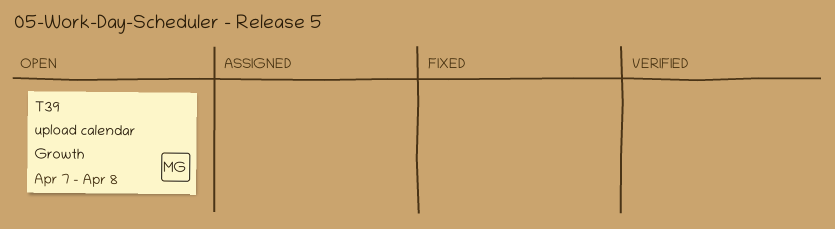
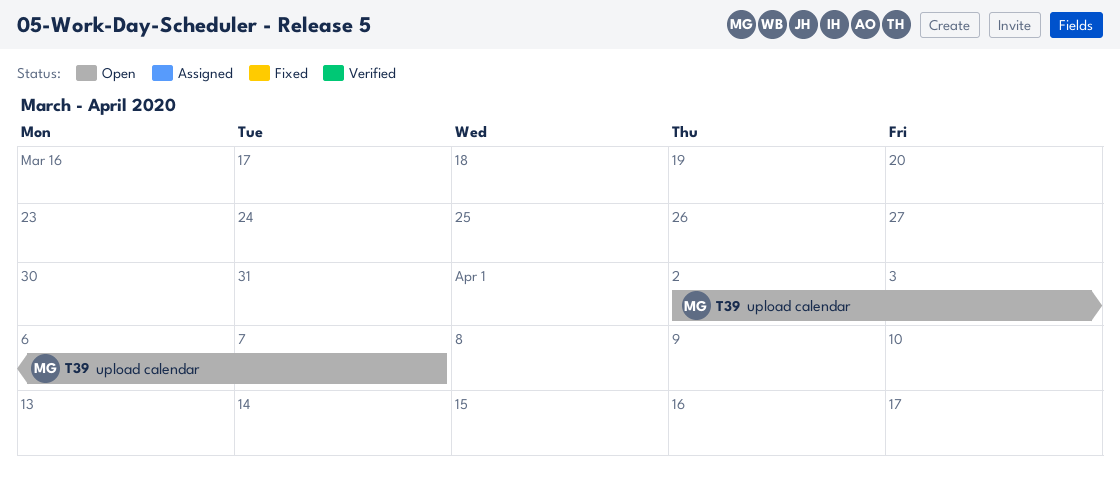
T39, start: Apr 7 -> Apr 2
T39, due: Apr 8 -> Apr 7

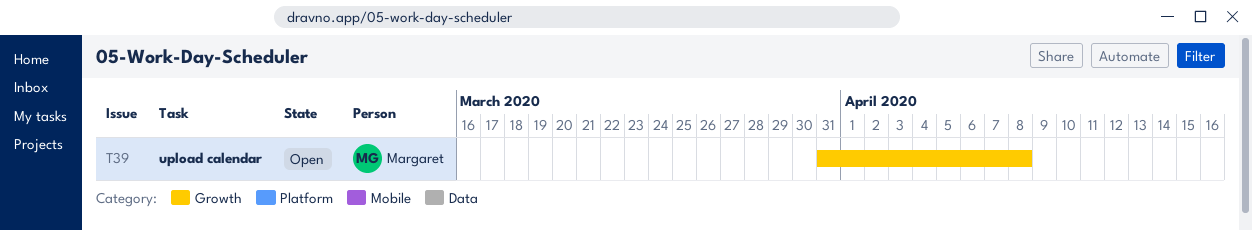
T39, start: Apr 2 -> Mar 31
T39, due: Apr 7 -> Apr 8

